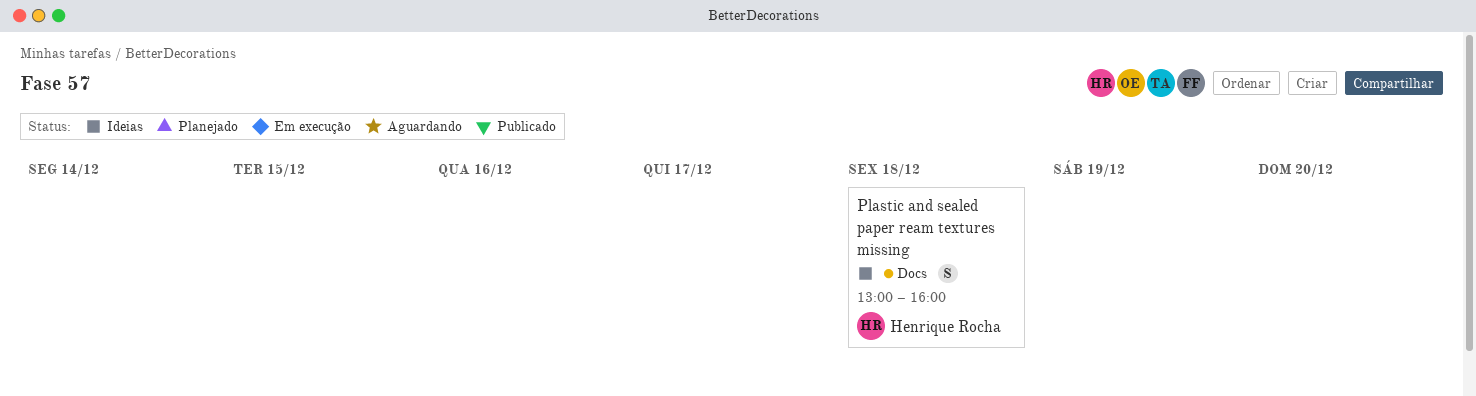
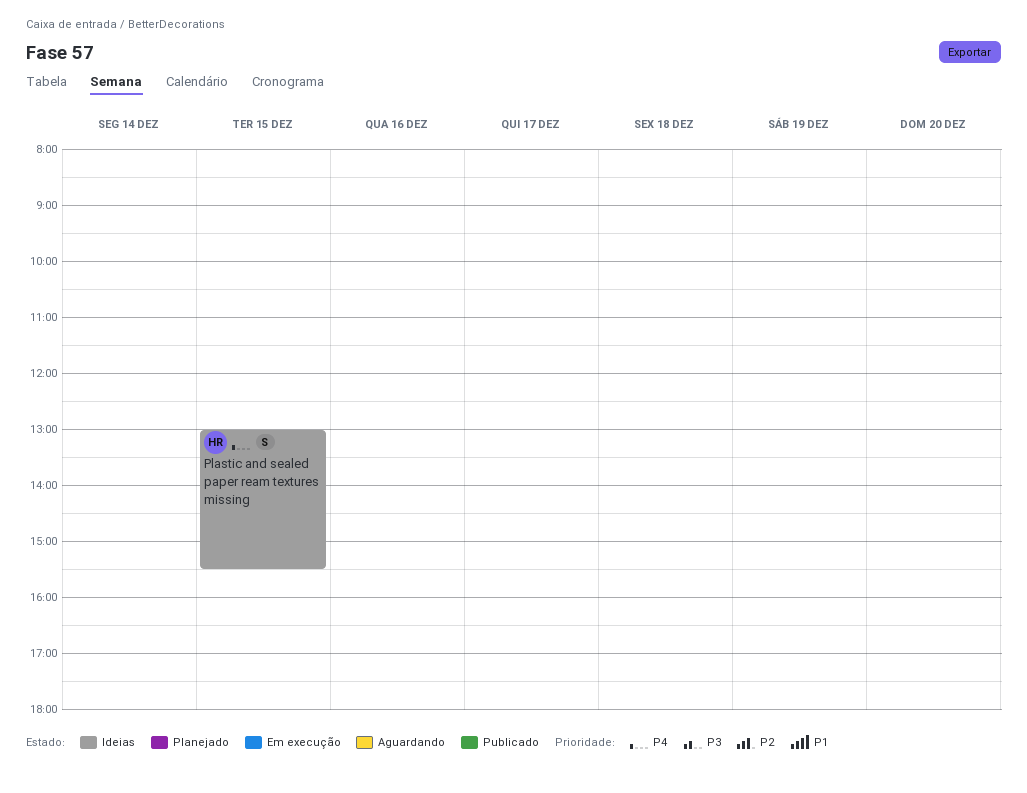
Plastic and sealed paper ream textures missing, day: Dec 18 -> Dec 15
Plastic and sealed paper ream textures missing, ends: 16:00 -> 15:30

